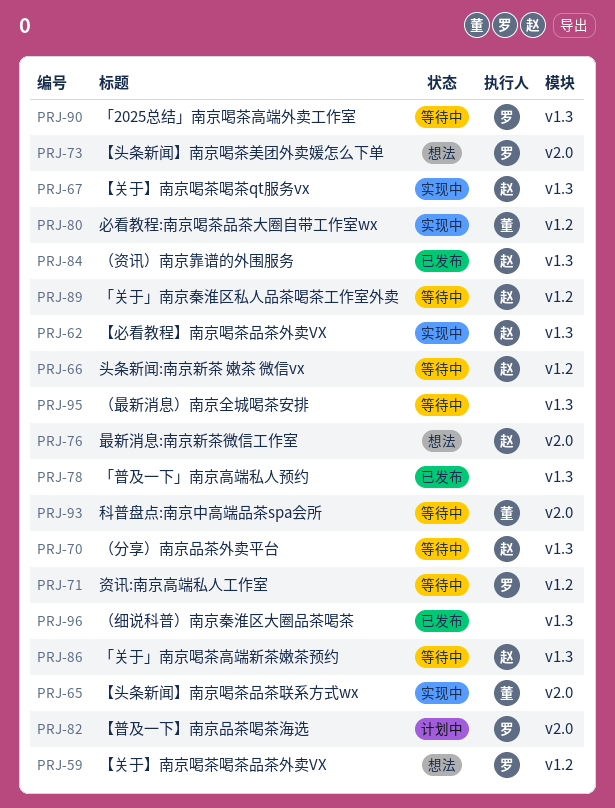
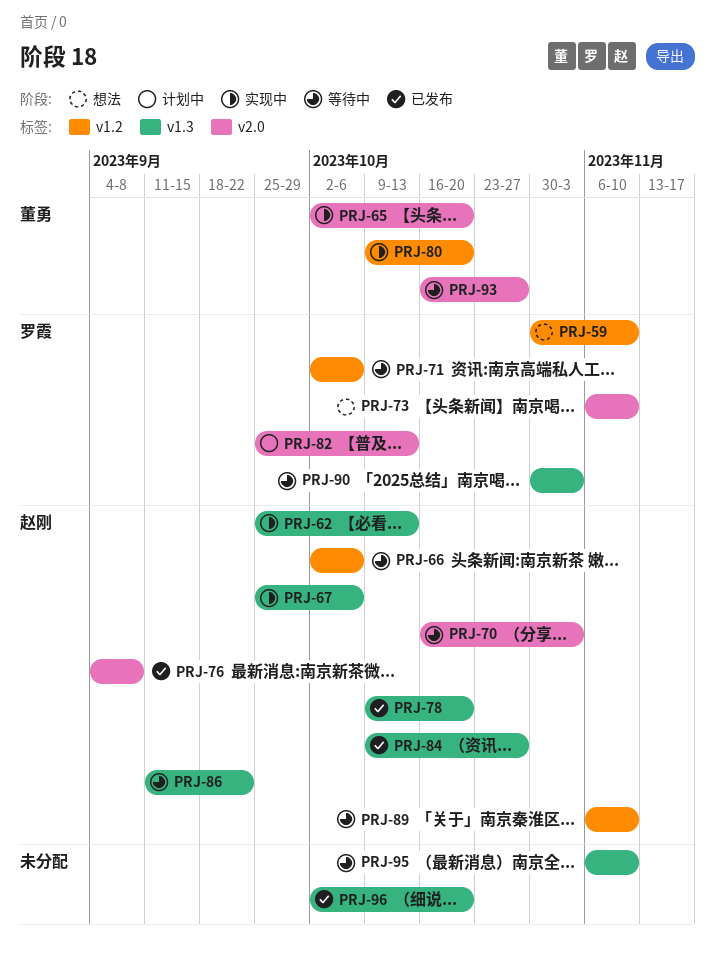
PRJ-70, label: v1.3 -> v2.0
PRJ-76, status: 想法 -> 已发布
PRJ-78, owner: none -> 赵刚

